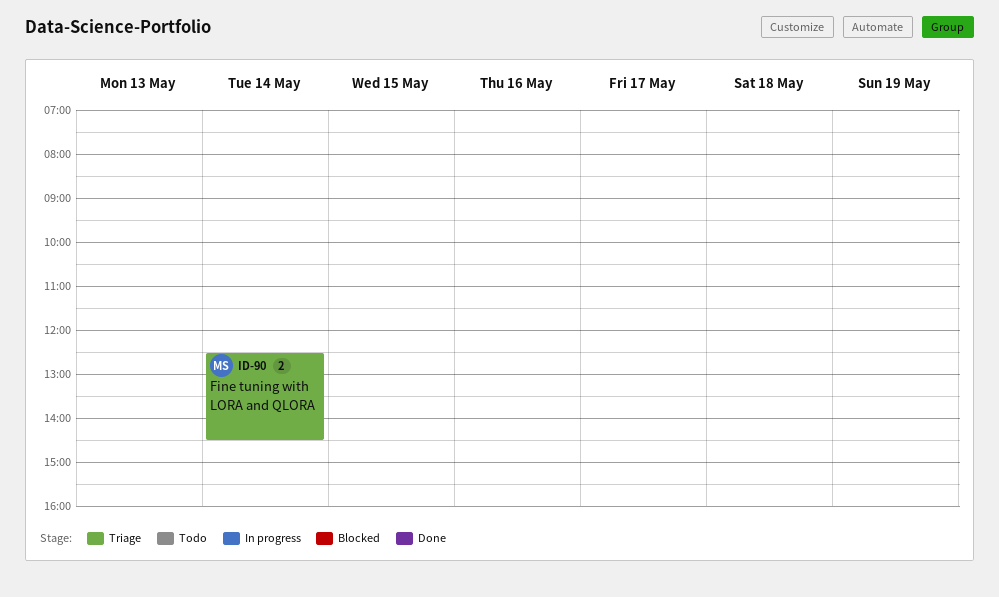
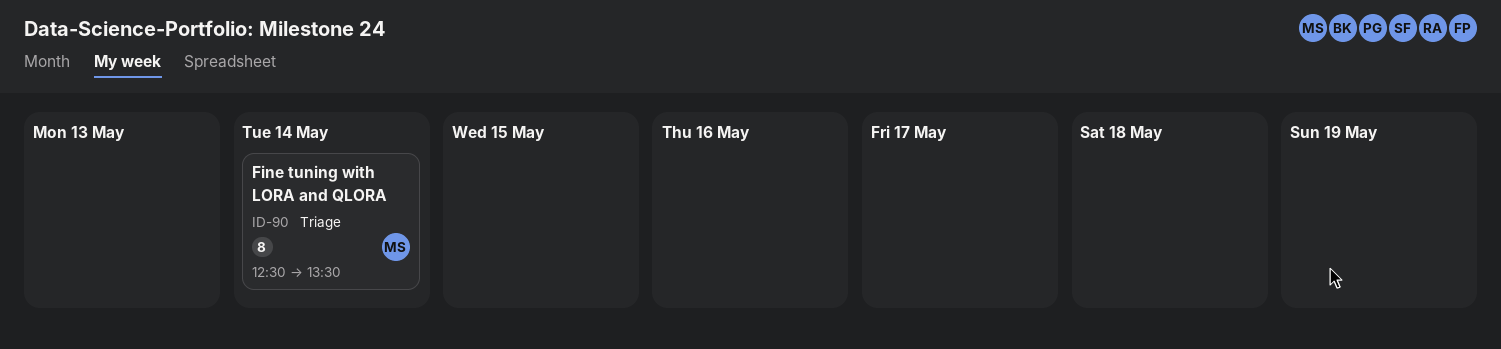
ID-90, estimate: 2 -> 8
ID-90, ends: 14:30 -> 13:30

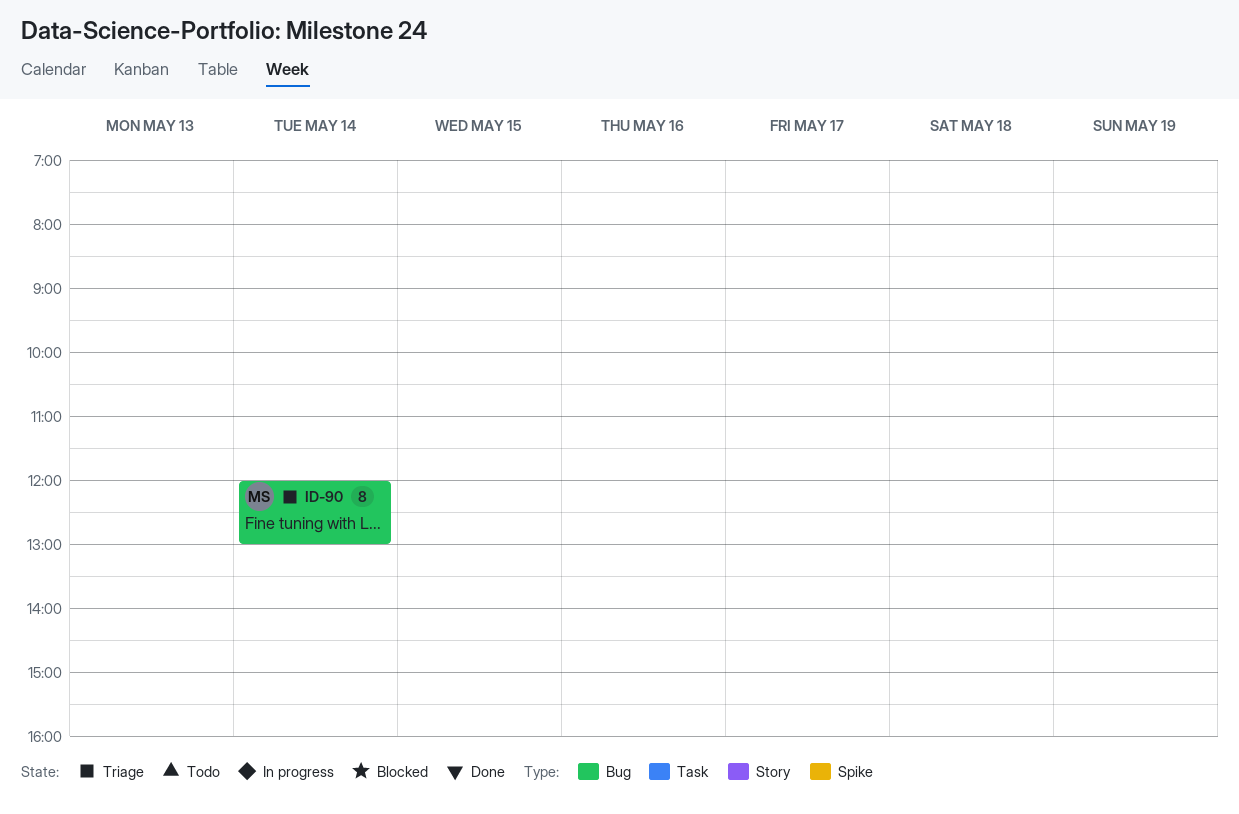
ID-90, begins: 12:30 -> 12:00
ID-90, ends: 13:30 -> 13:00

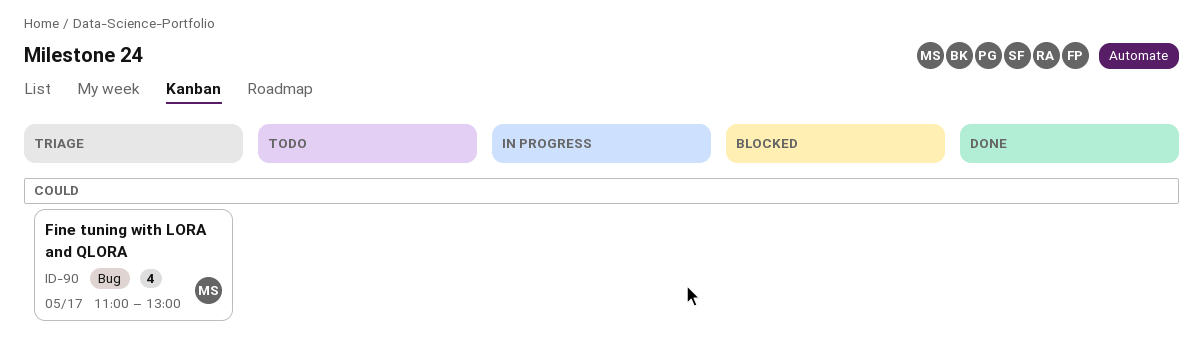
ID-90, estimate: 8 -> 4
ID-90, day: May 14 -> May 17
ID-90, begins: 12:00 -> 11:00

